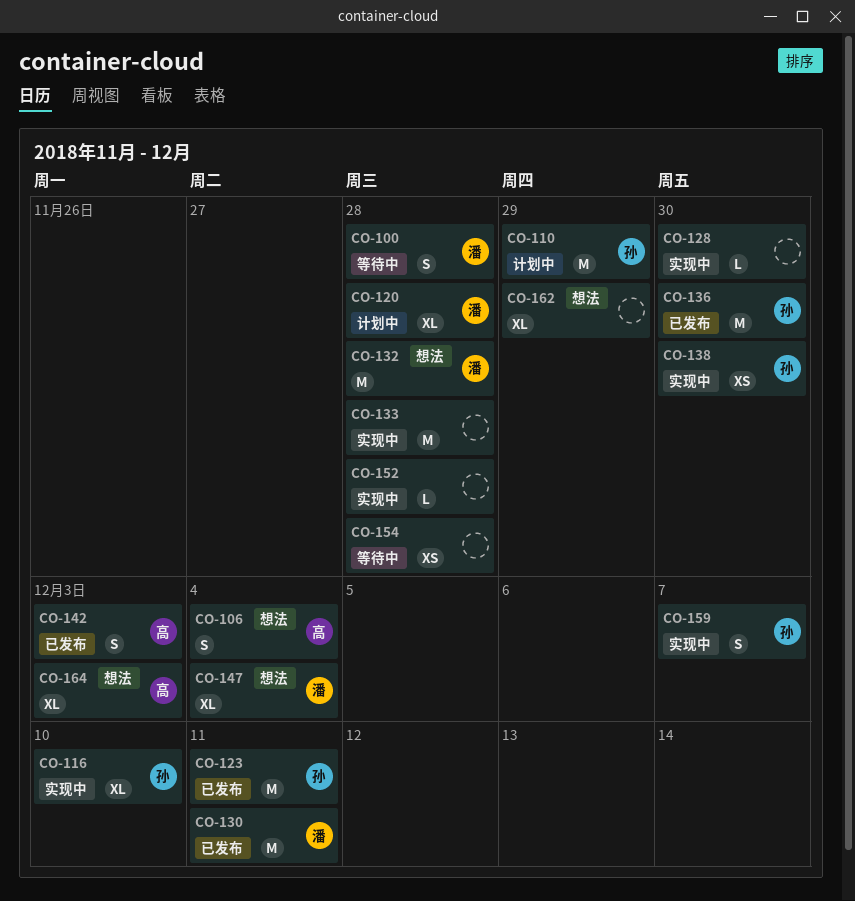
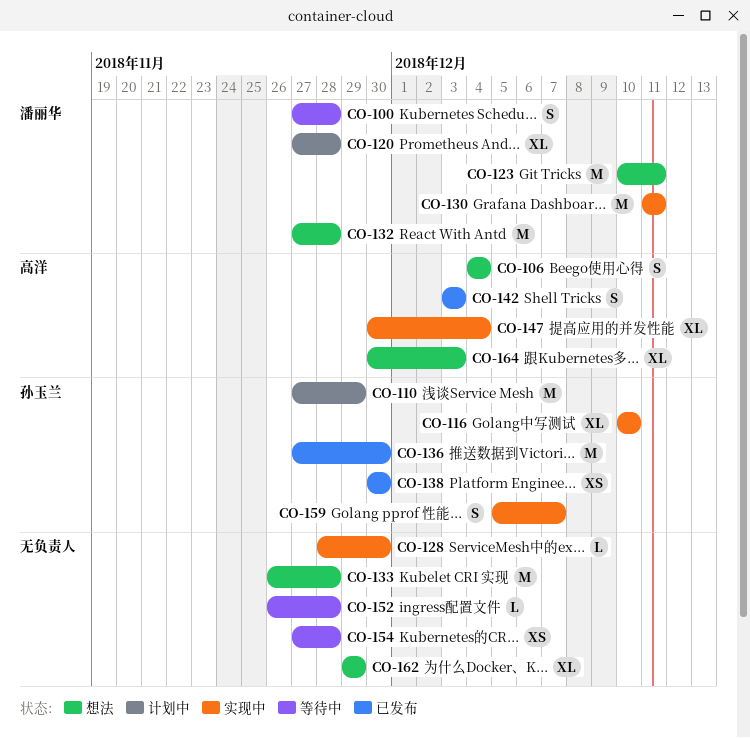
CO-123, status: 已发布 -> 想法
CO-123, owner: 孙玉兰 -> 潘丽华
CO-130, status: 已发布 -> 实现中
CO-133, status: 实现中 -> 想法
CO-138, status: 实现中 -> 已发布
CO-147, status: 想法 -> 实现中
CO-147, owner: 潘丽华 -> 高洋
CO-152, status: 实现中 -> 等待中

